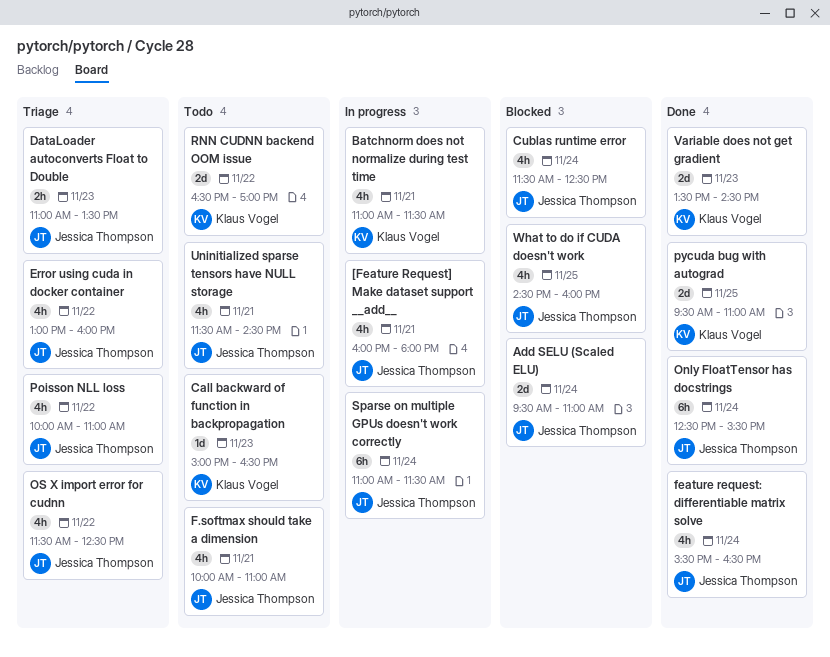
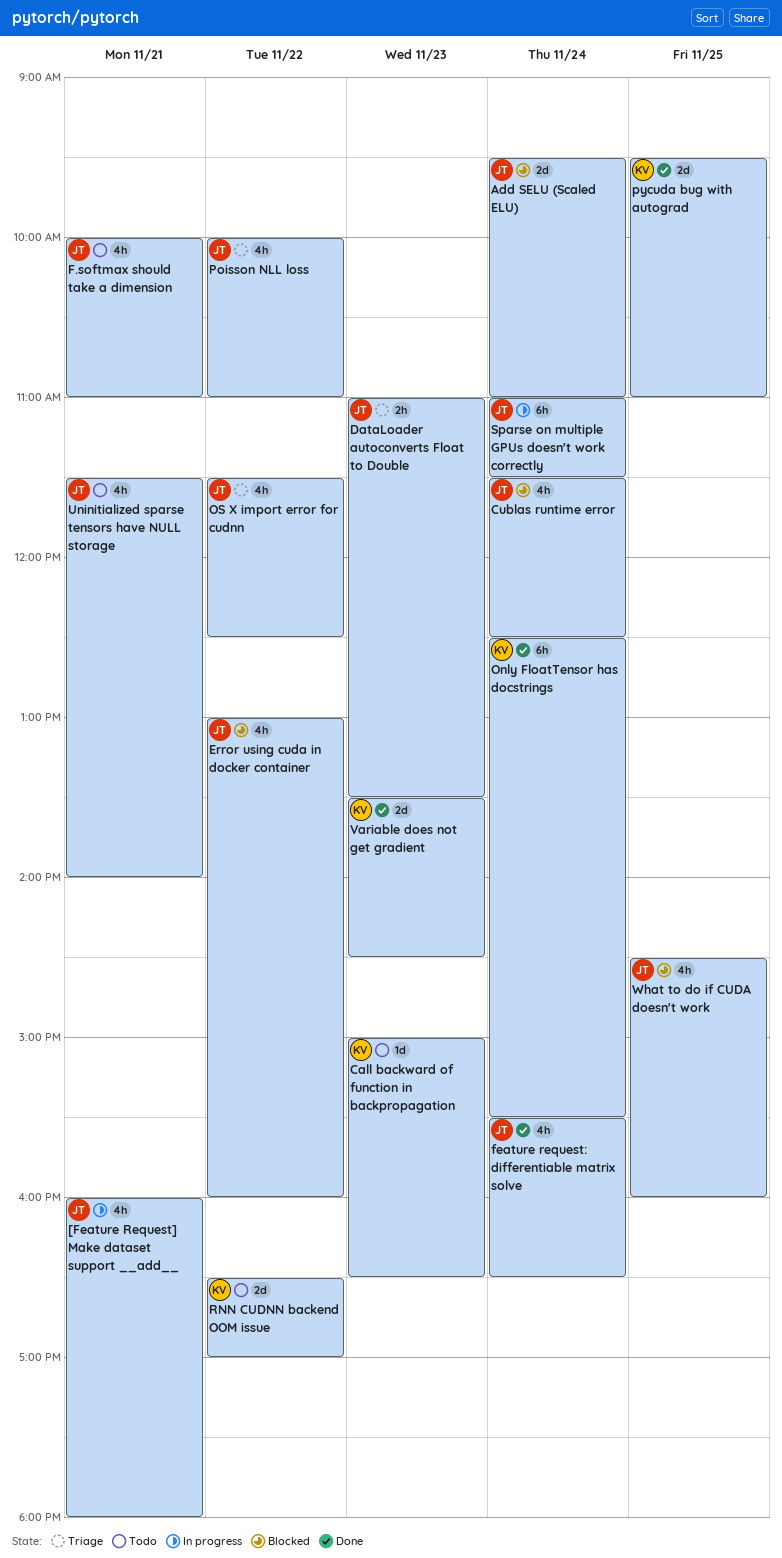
Batchnorm does not normalize during test time: present -> none
Error using cuda in docker container, status: Triage -> Blocked
Only FloatTensor has docstrings, owner: Jessica Thompson -> Klaus Vogel
Uninitialized sparse tensors have NULL storage, ends: 14:30 -> 14:00

